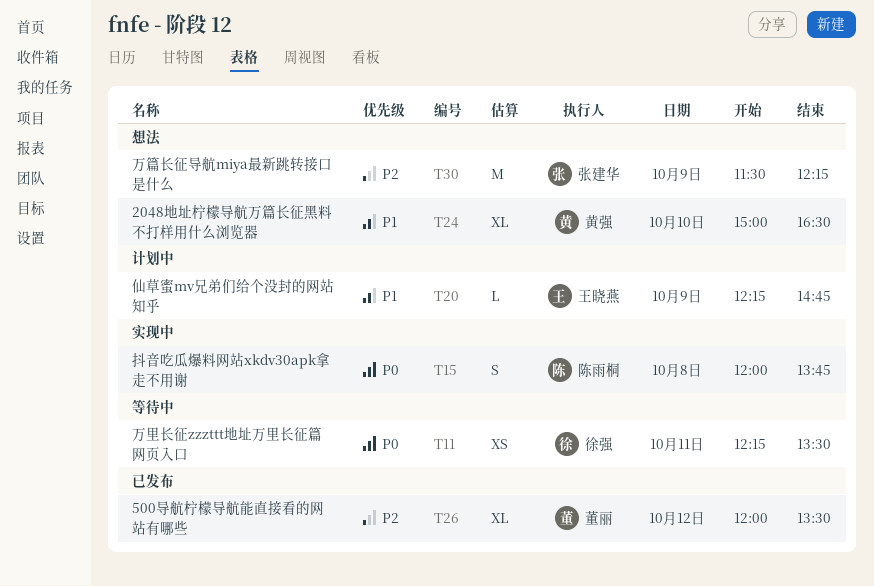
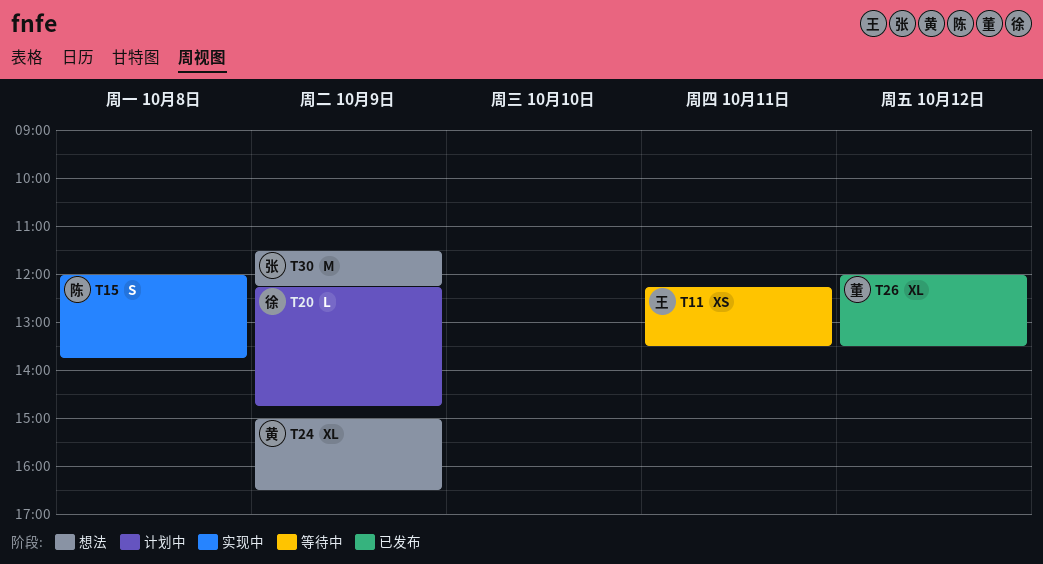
T11, owner: 徐强 -> 王晓燕
T20, owner: 王晓燕 -> 徐强
T24, day: Oct 10 -> Oct 9

